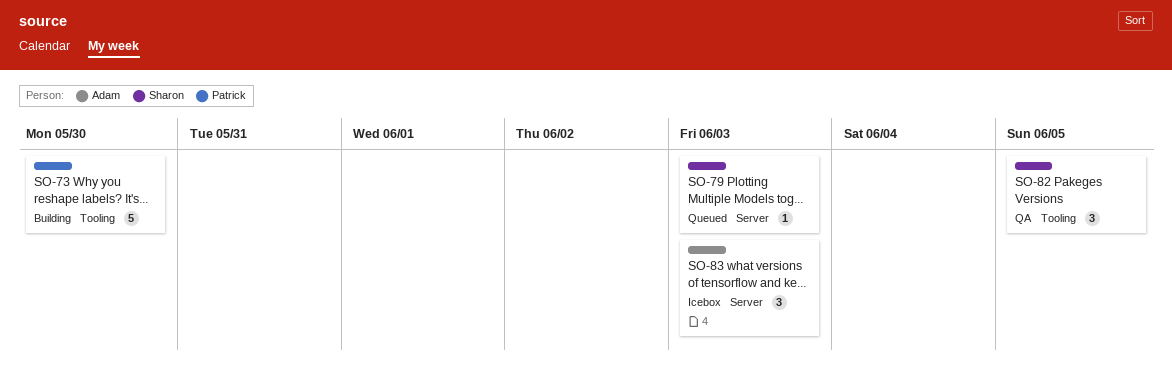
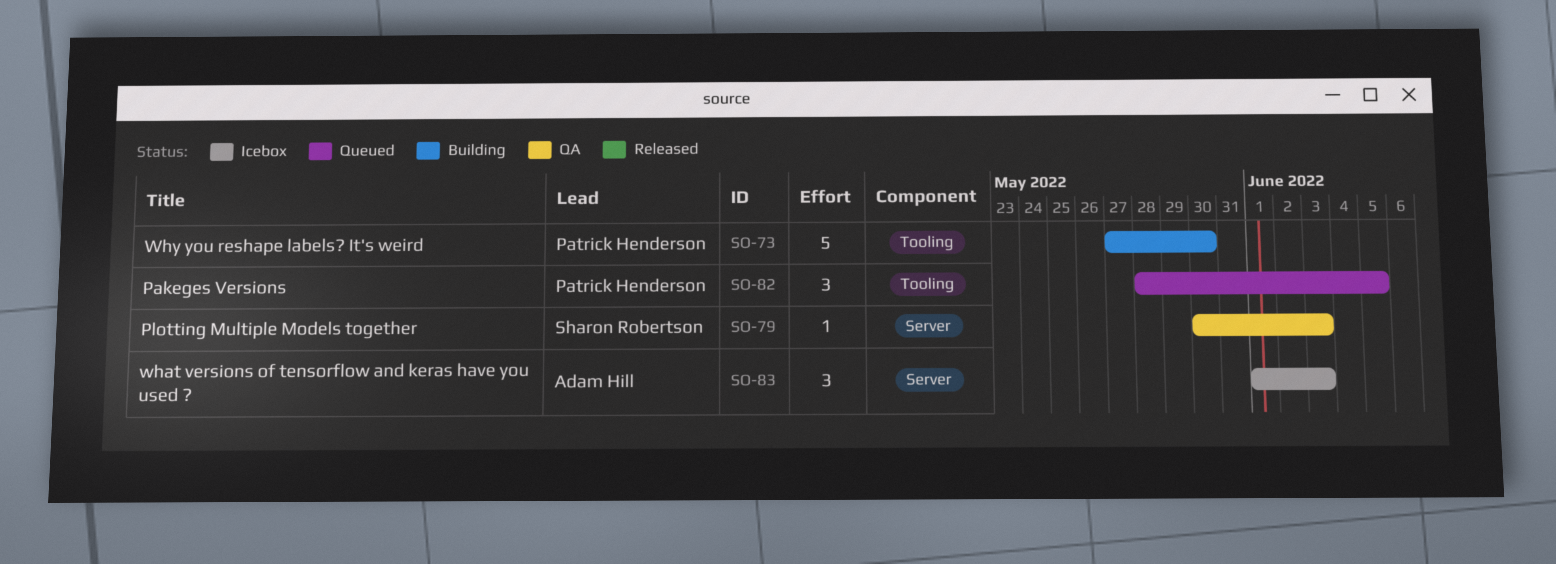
SO-79, status: Queued -> QA
SO-82, status: QA -> Queued
SO-82, owner: Sharon Robertson -> Patrick Henderson

